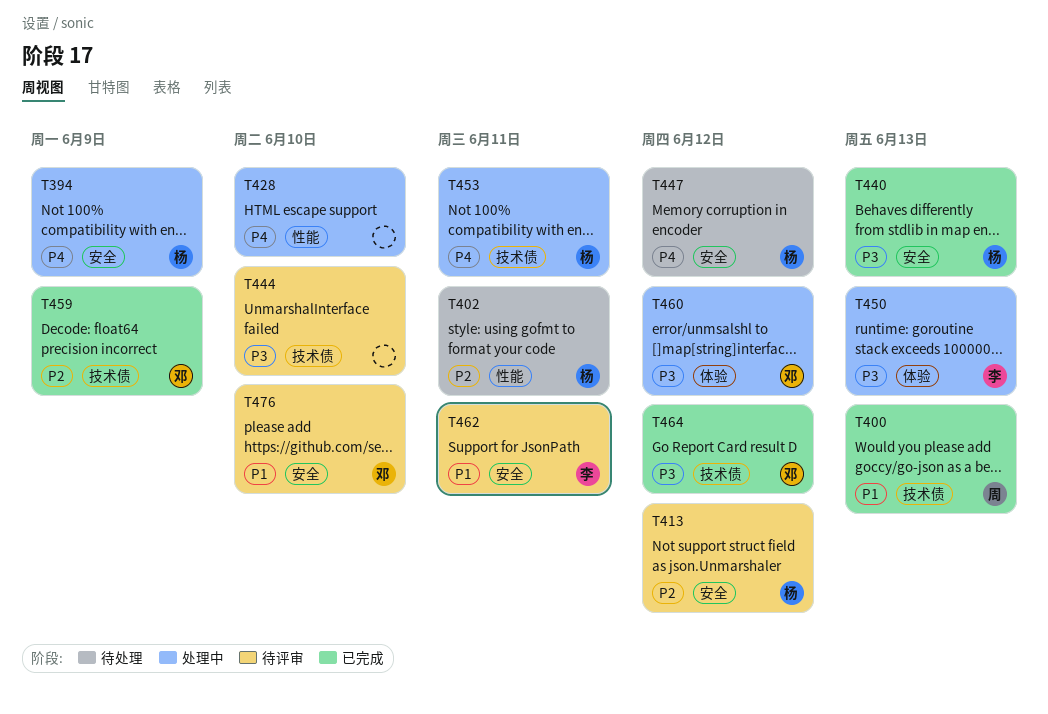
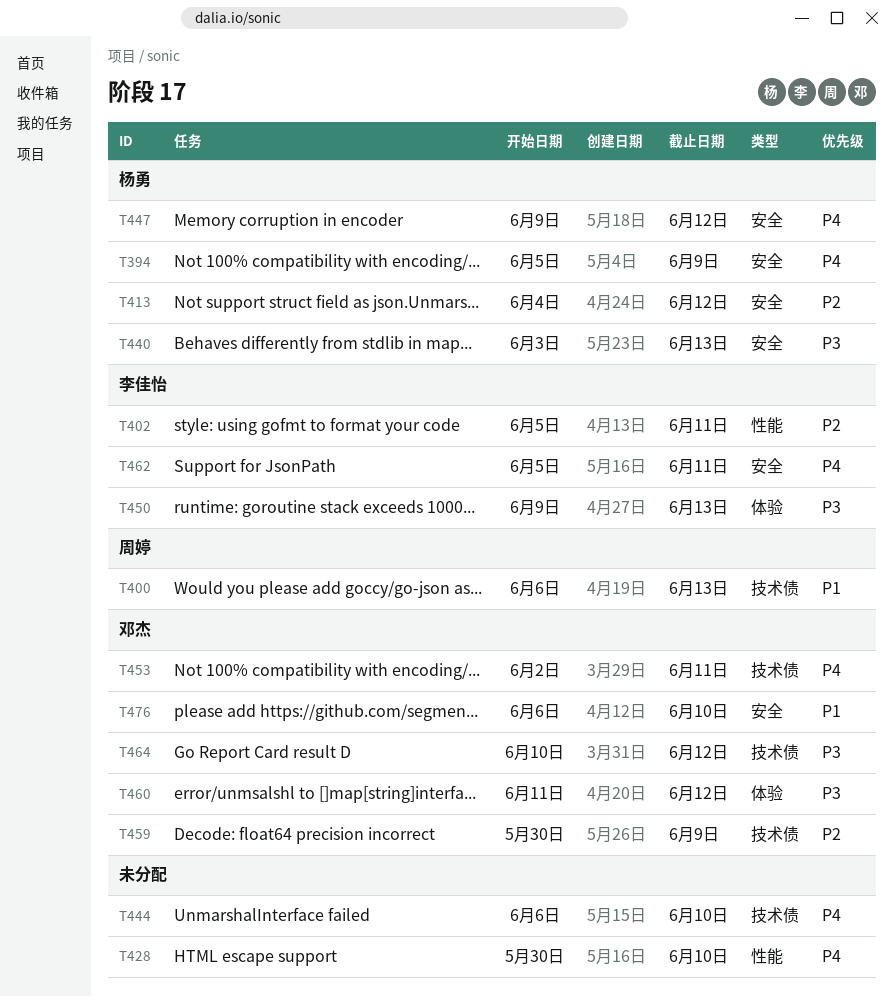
T402, owner: 杨勇 -> 李佳怡
T444, priority: P3 -> P4
T453, owner: 杨勇 -> 邓杰
T462, priority: P1 -> P4

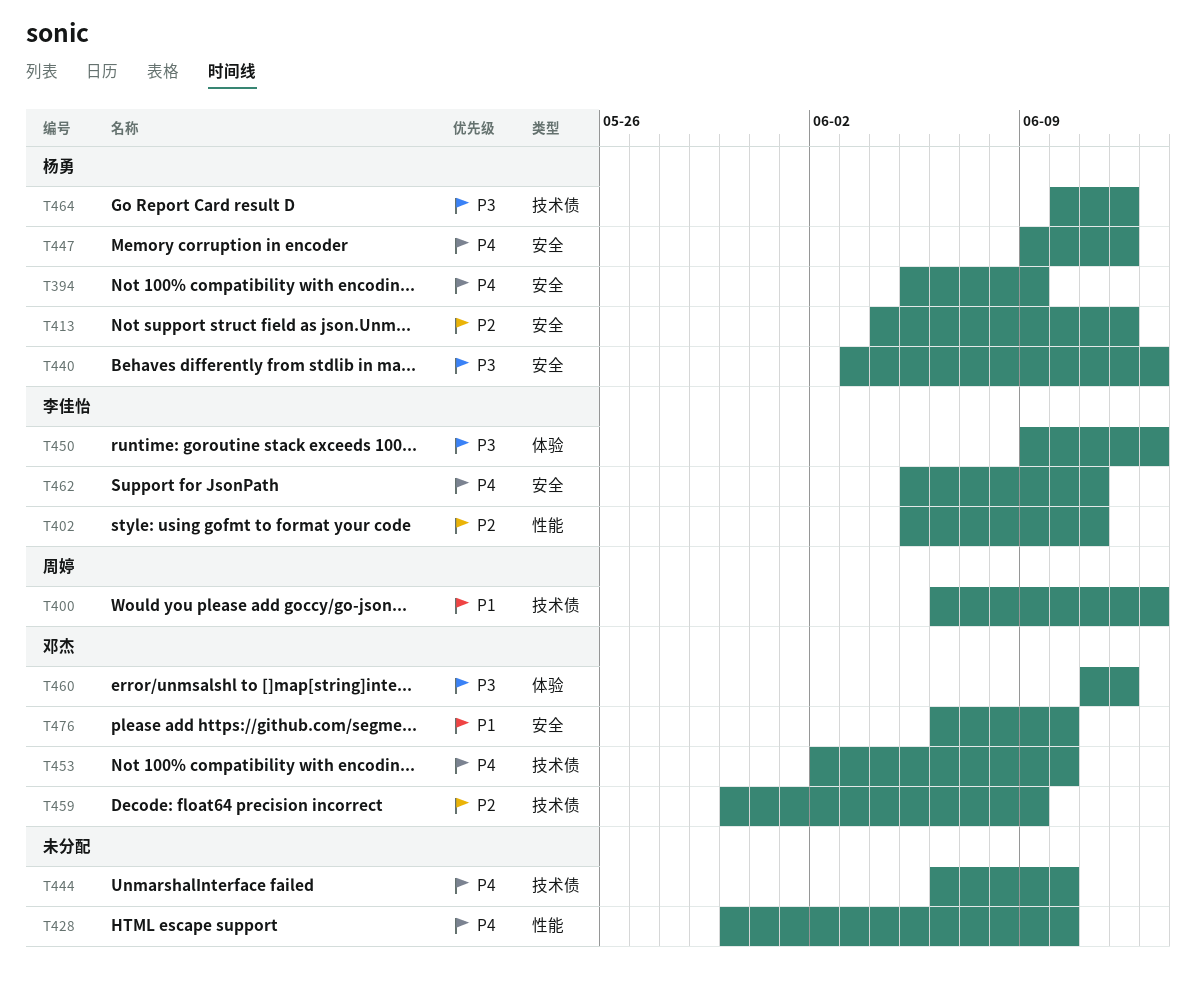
T453, due: Jun 11 -> Jun 10
T464, owner: 邓杰 -> 杨勇

